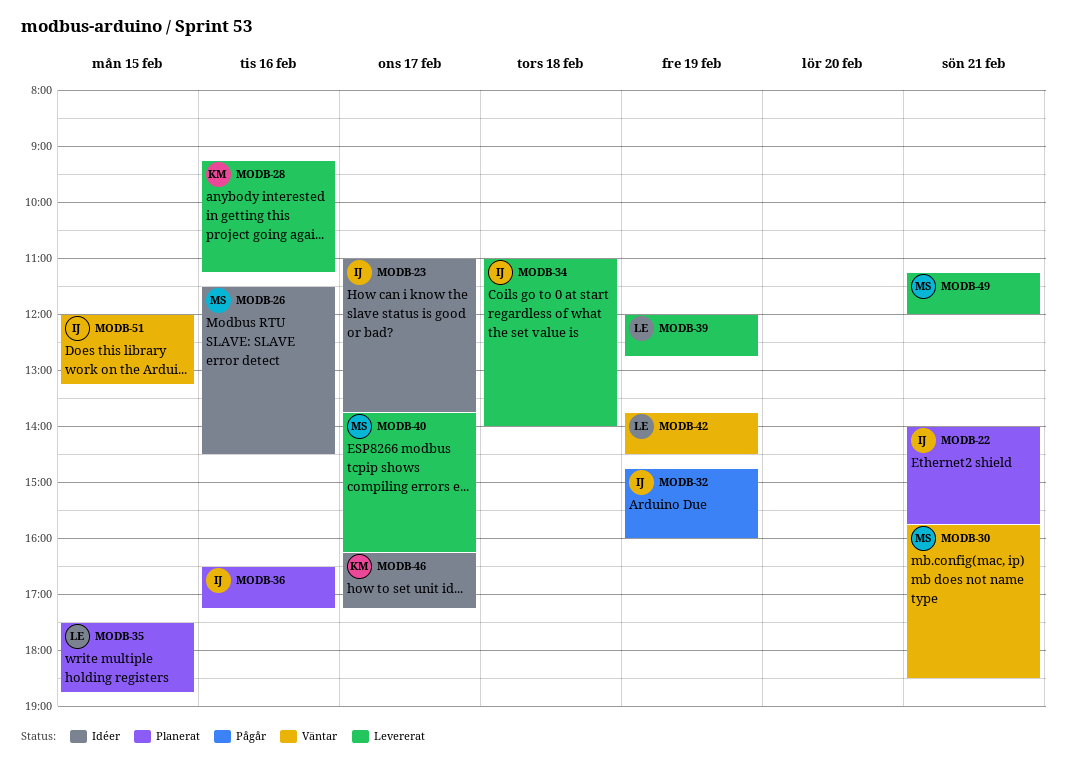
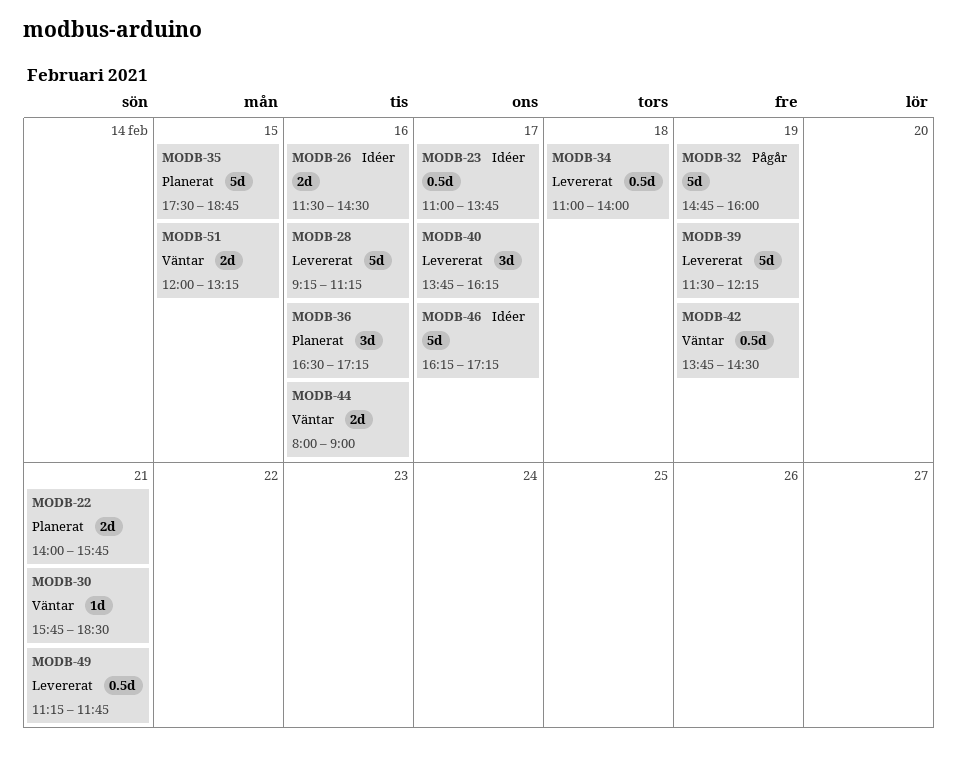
MODB-39, begins: 12:00 -> 11:30
MODB-39, ends: 12:45 -> 12:15
MODB-44: none -> present
MODB-49, ends: 12:00 -> 11:45

